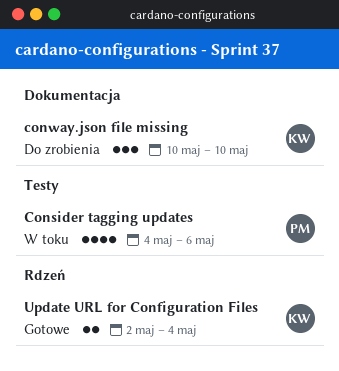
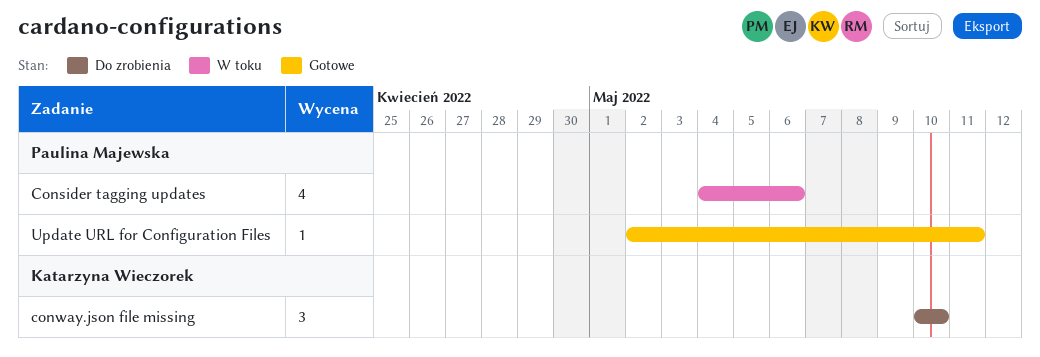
Update URL for Configuration Files, owner: Katarzyna Wieczorek -> Paulina Majewska
Update URL for Configuration Files, estimate: 2 -> 1
Update URL for Configuration Files, due: May 4 -> May 11

